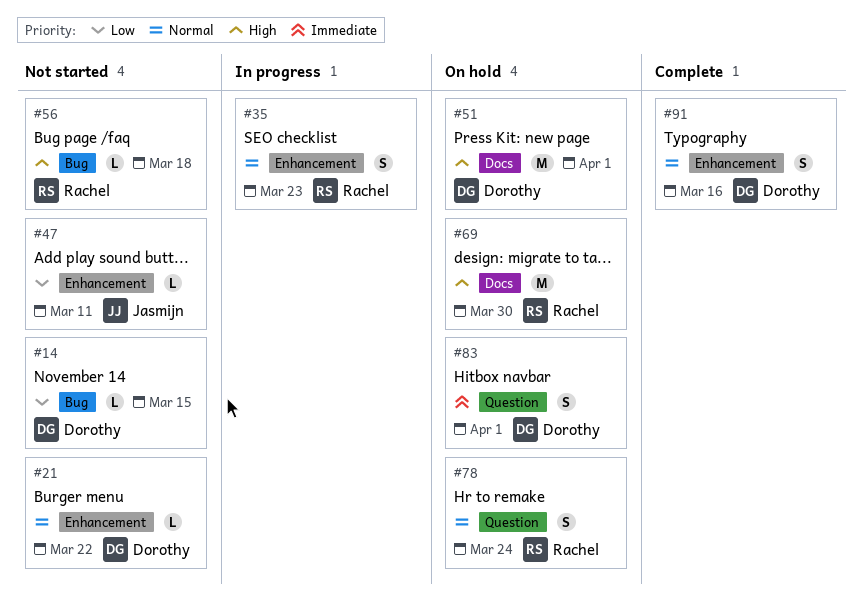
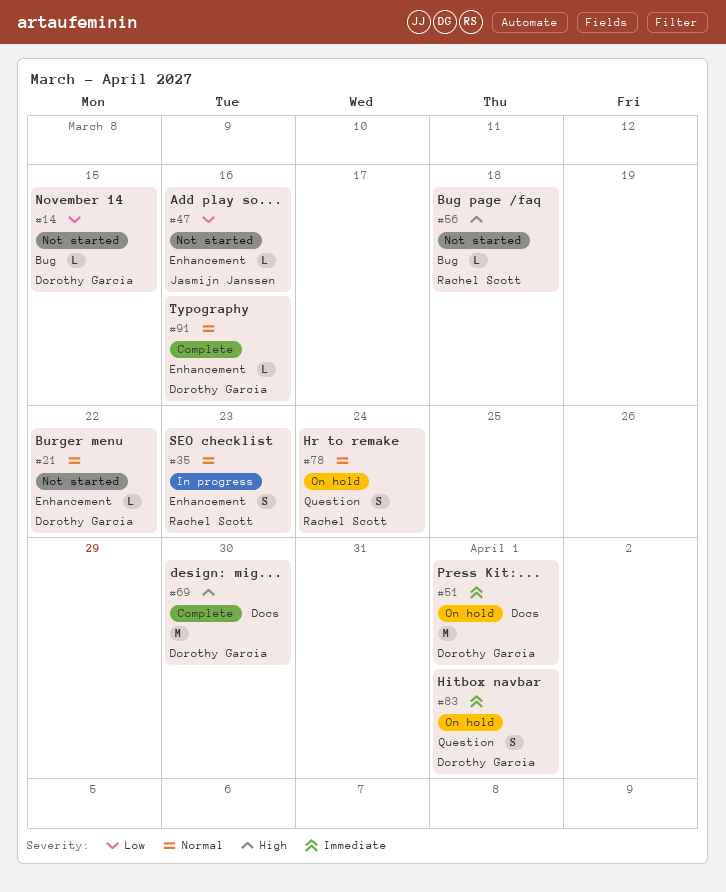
#47, due: Mar 11 -> Mar 16
#51, priority: High -> Immediate
#69, status: On hold -> Complete
#69, owner: Rachel Scott -> Dorothy Garcia
#91, estimate: S -> L

